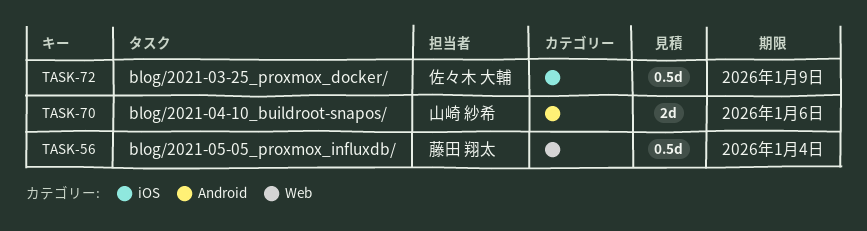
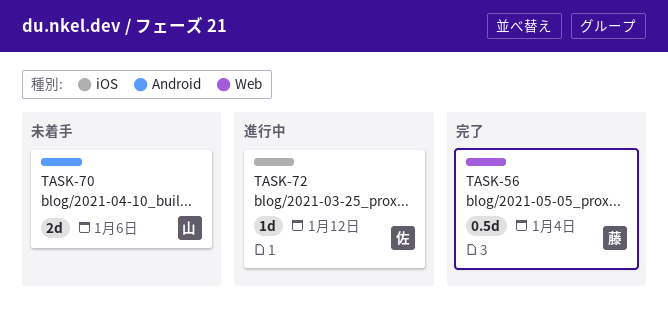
TASK-72, estimate: 0.5d -> 1d
TASK-72, due: Jan 9 -> Jan 12

